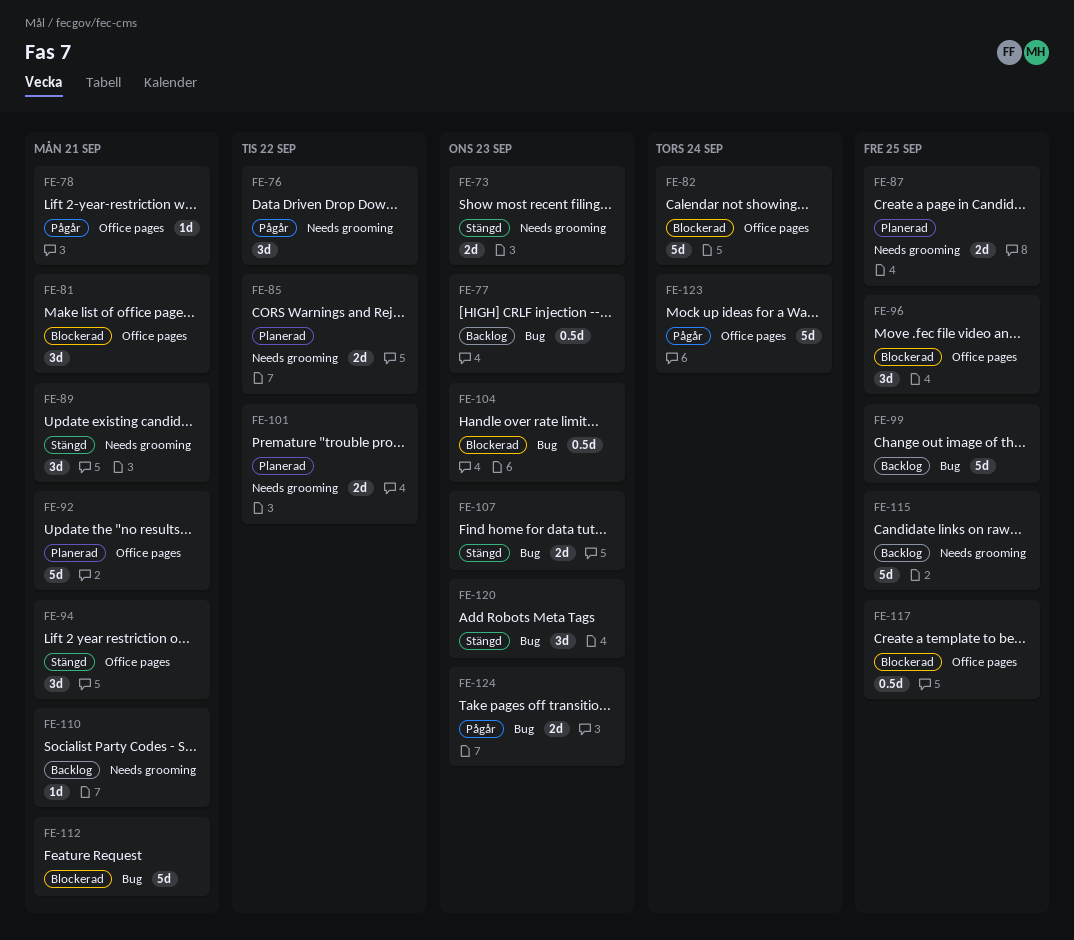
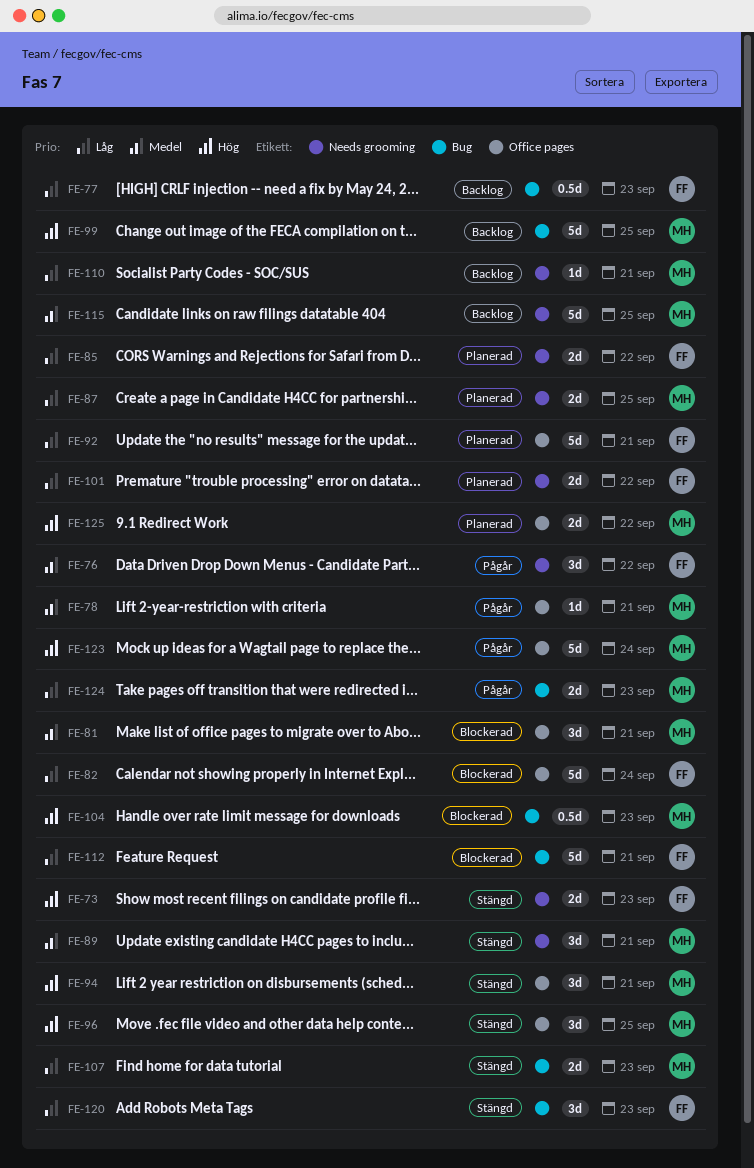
FE-96, status: Blockerad -> Stängd
FE-117: present -> none
FE-125: none -> present

